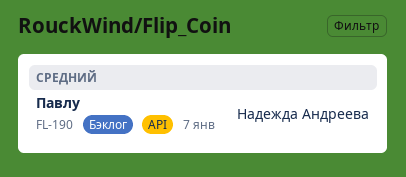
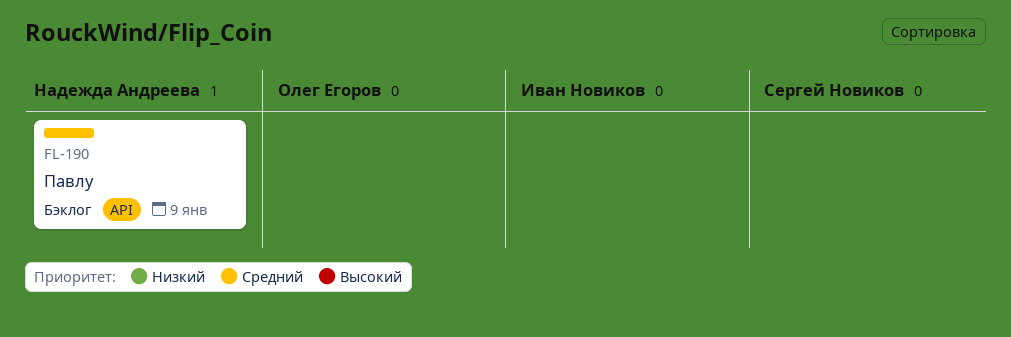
FL-190, due: Jan 7 -> Jan 9

